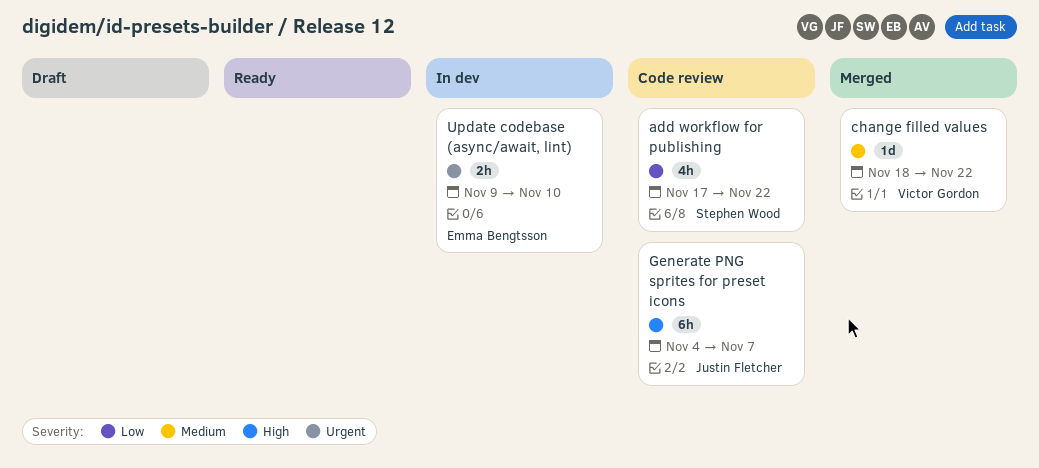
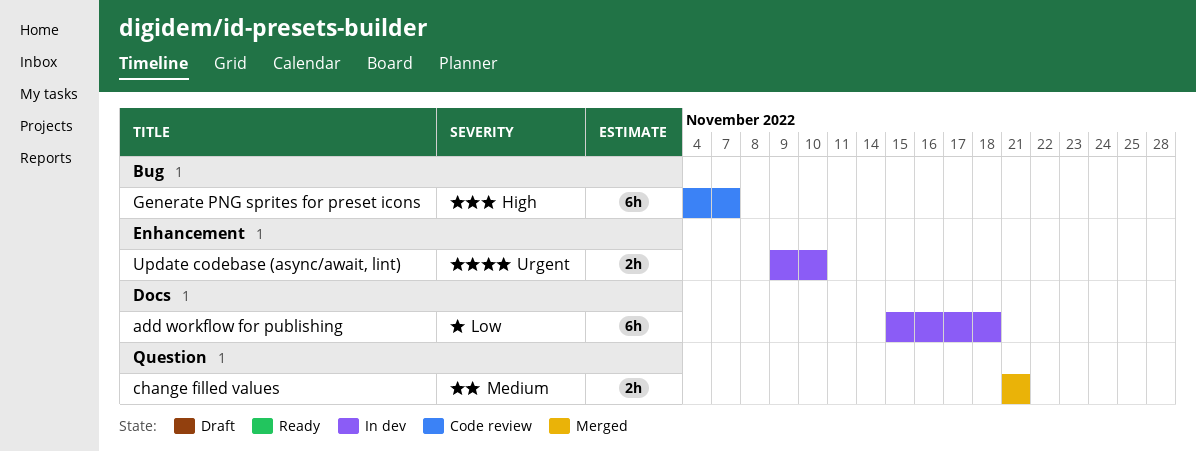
add workflow for publishing, status: Code review -> In dev
add workflow for publishing, estimate: 4h -> 6h
add workflow for publishing, start: Nov 17 -> Nov 15
add workflow for publishing, due: Nov 22 -> Nov 18
change filled values, estimate: 1d -> 2h
change filled values, start: Nov 18 -> Nov 21
change filled values, due: Nov 22 -> Nov 21

